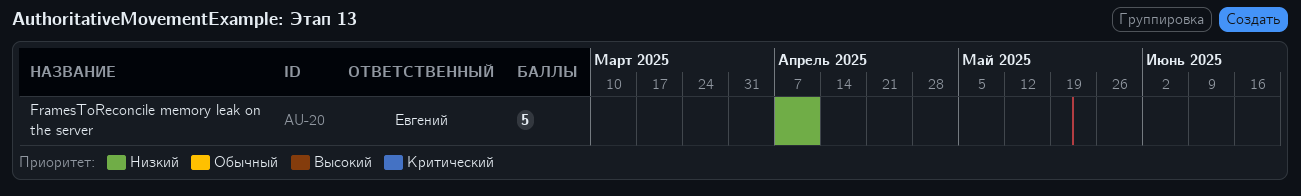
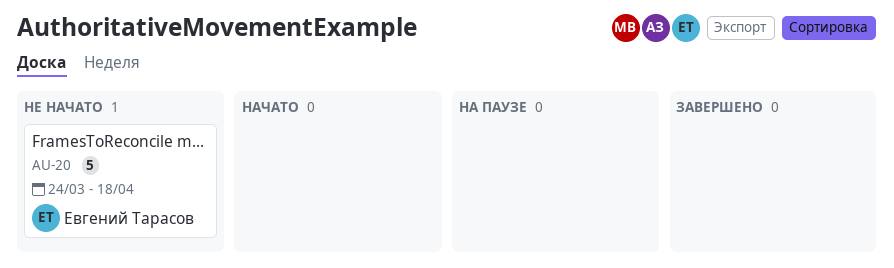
AU-20, start: Apr 7 -> Mar 24
AU-20, due: Apr 11 -> Apr 18

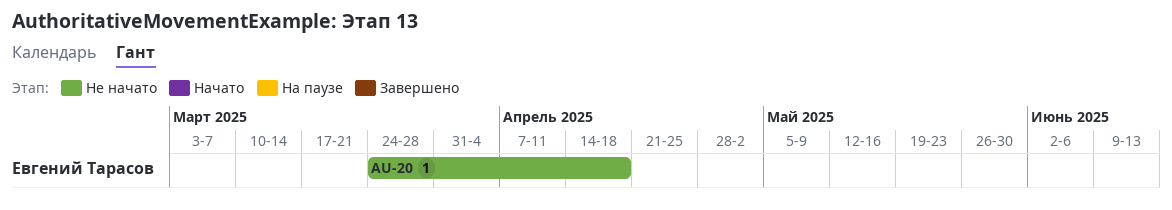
AU-20, estimate: 5 -> 1

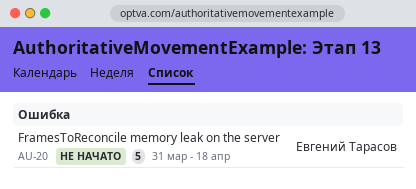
AU-20, estimate: 1 -> 5
AU-20, start: Mar 24 -> Mar 31

